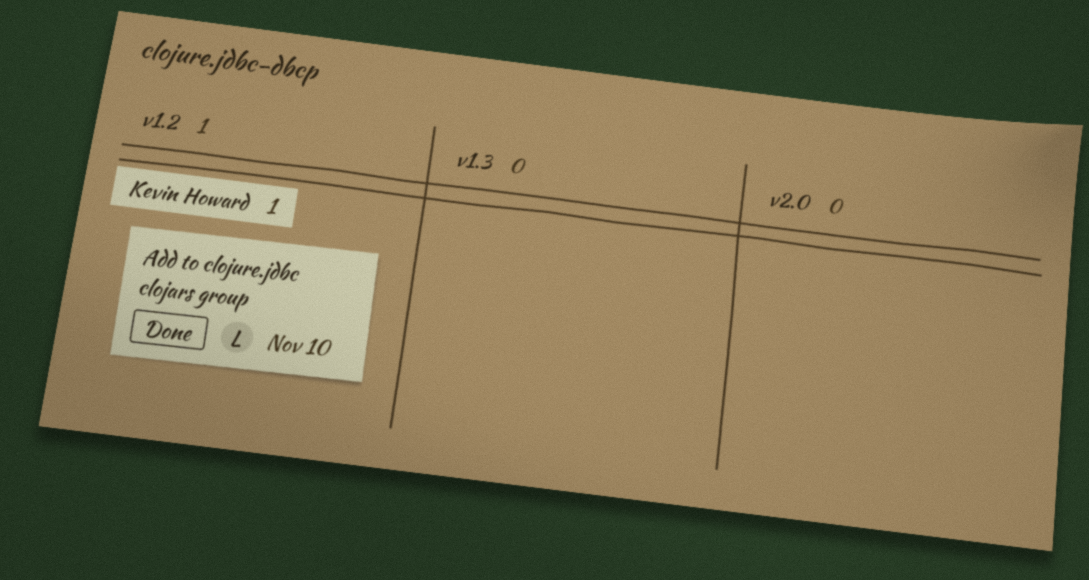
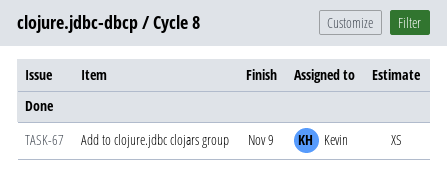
Add to clojure.jdbc clojars group, estimate: L -> XS
Add to clojure.jdbc clojars group, due: Nov 10 -> Nov 9

